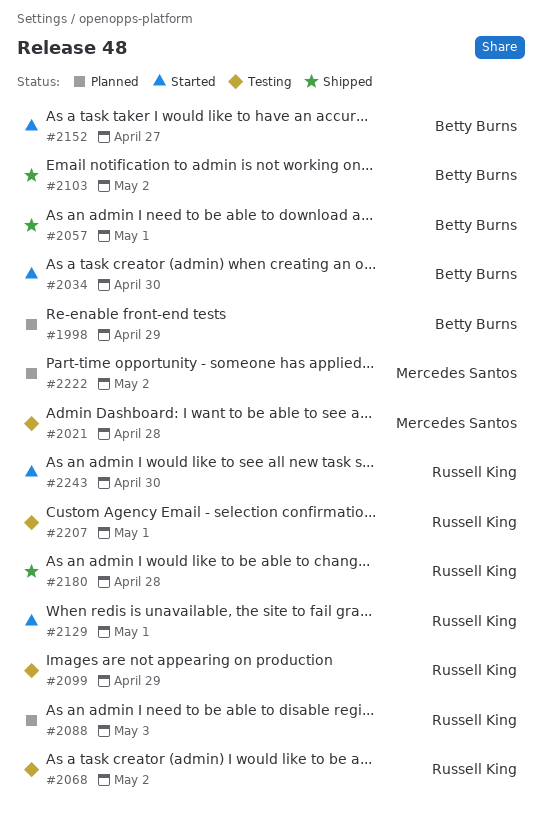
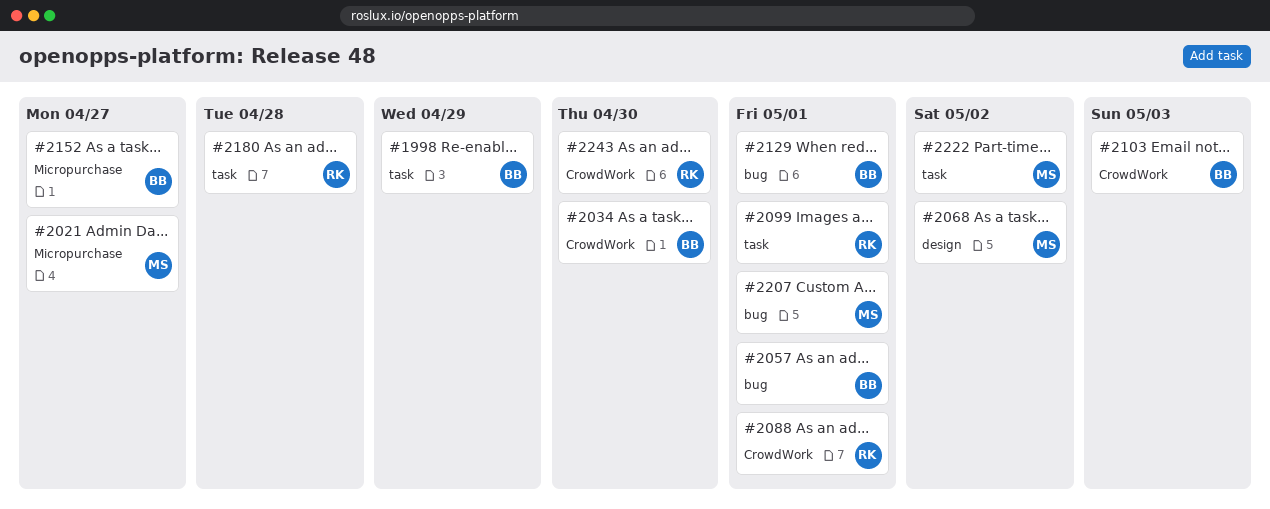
#2021, due: Apr 28 -> Apr 27
#2068, owner: Russell King -> Mercedes Santos
#2088, due: May 3 -> May 1
#2099, due: Apr 29 -> May 1
#2103, due: May 2 -> May 3
#2129, owner: Russell King -> Betty Burns
#2207, owner: Russell King -> Mercedes Santos

